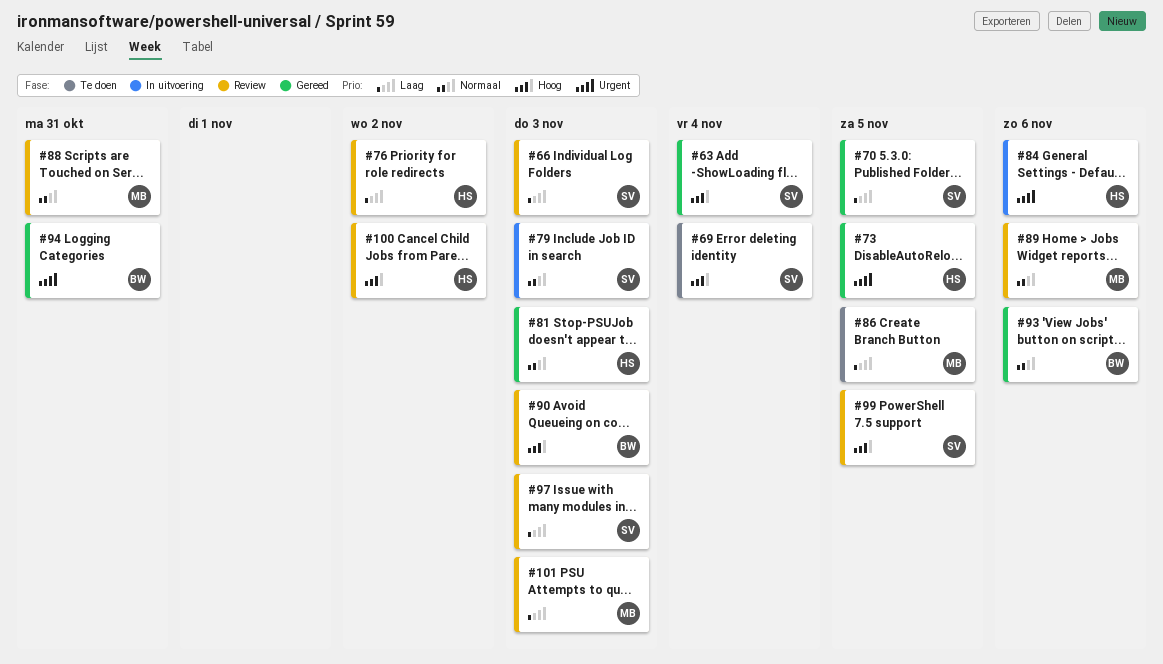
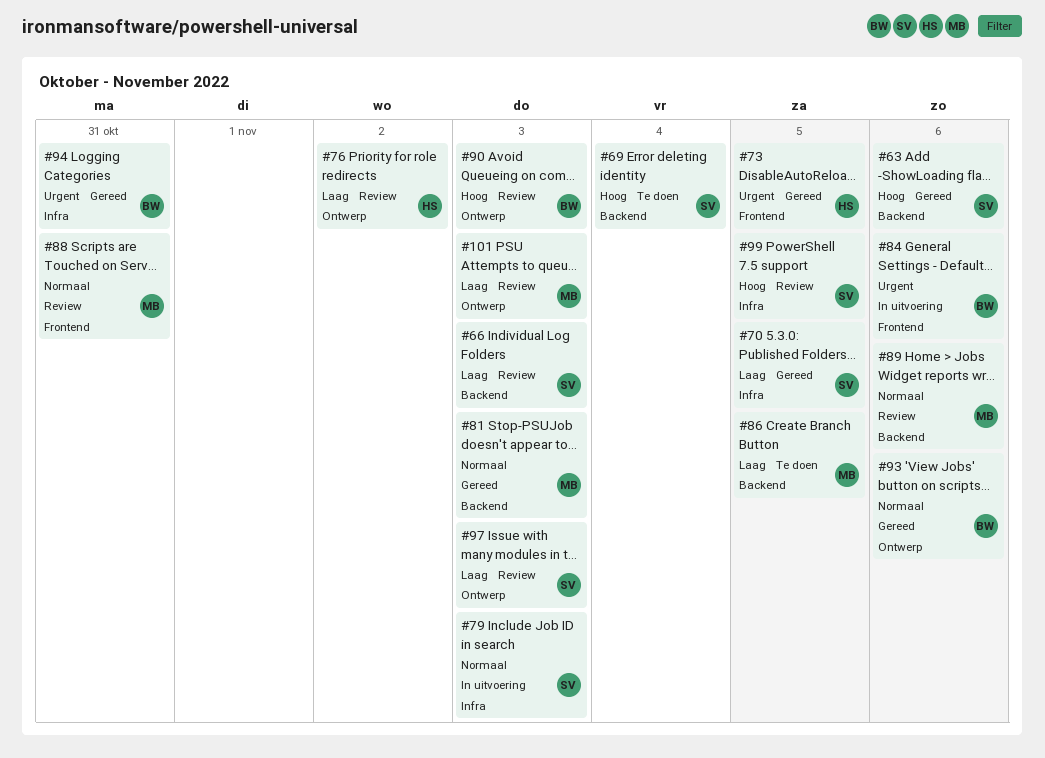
#63, due: Nov 4 -> Nov 6
#81, owner: HS -> MB
#84, owner: HS -> BW
#100: present -> none

